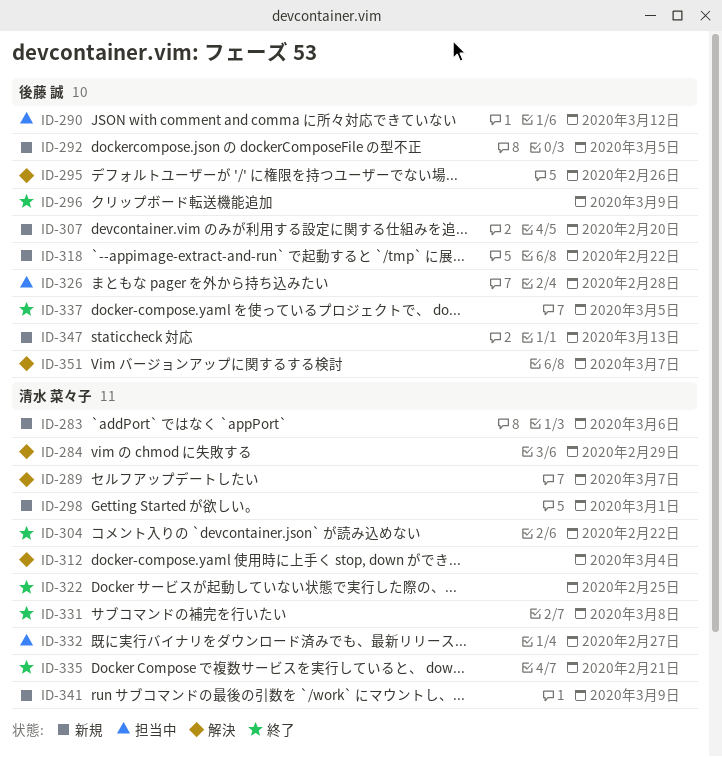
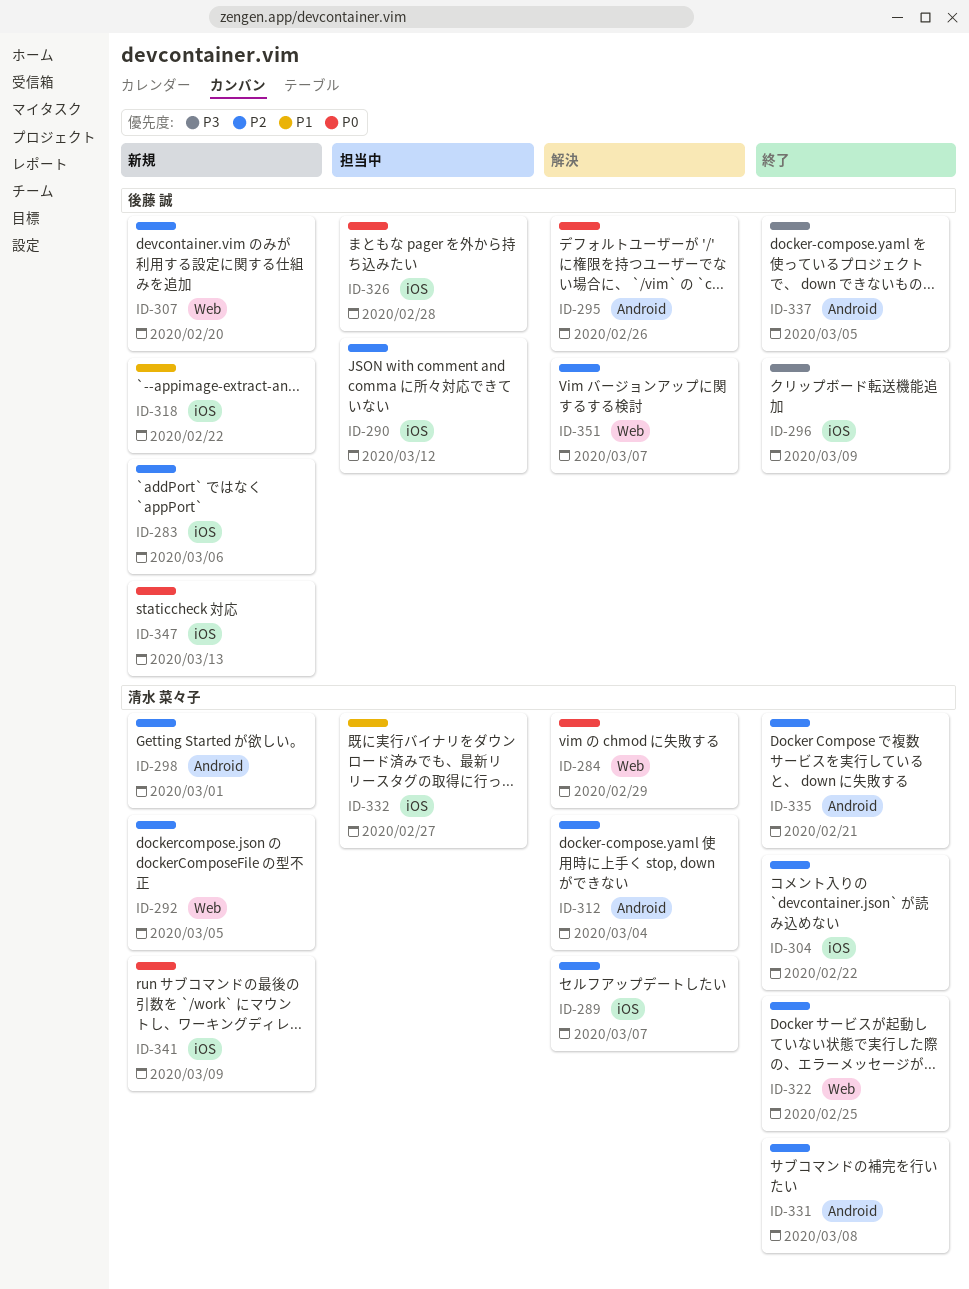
ID-283, owner: 清水 菜々子 -> 後藤 誠
ID-292, owner: 後藤 誠 -> 清水 菜々子

